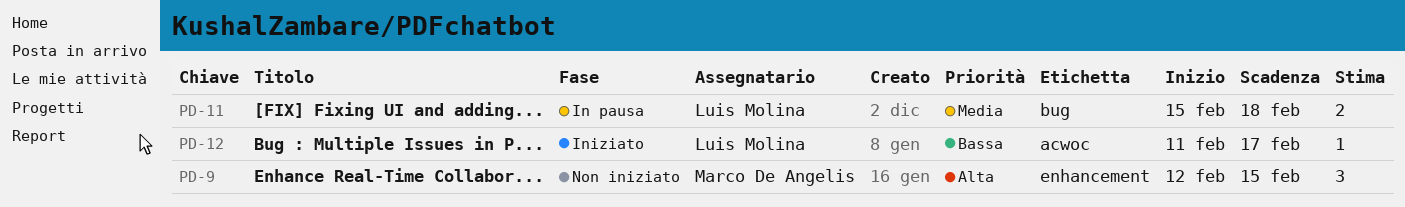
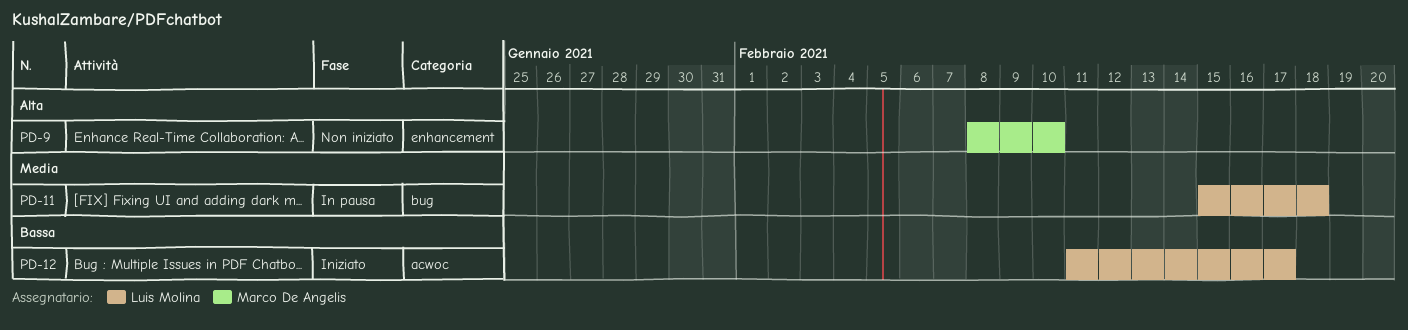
PD-9, start: Feb 12 -> Feb 8
PD-9, due: Feb 15 -> Feb 10

